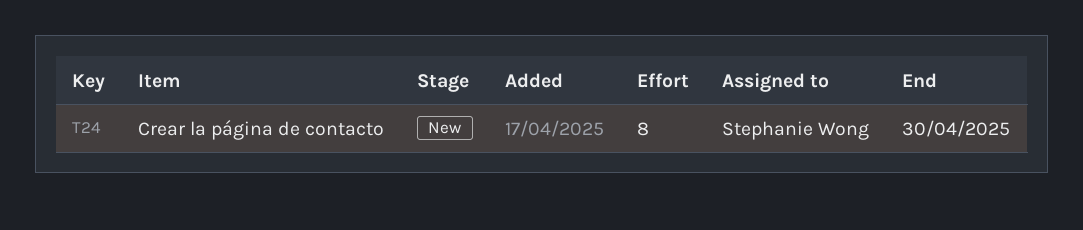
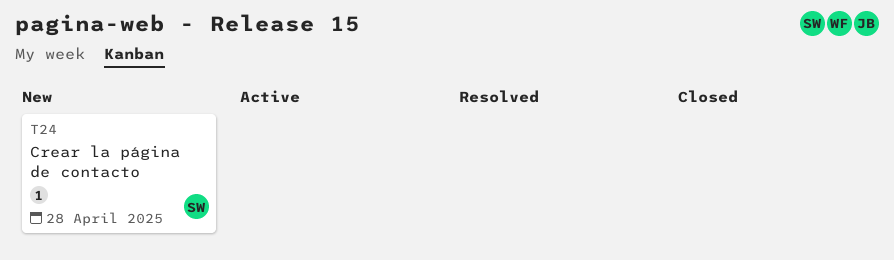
T24, estimate: 8 -> 1
T24, due: Apr 30 -> Apr 28

